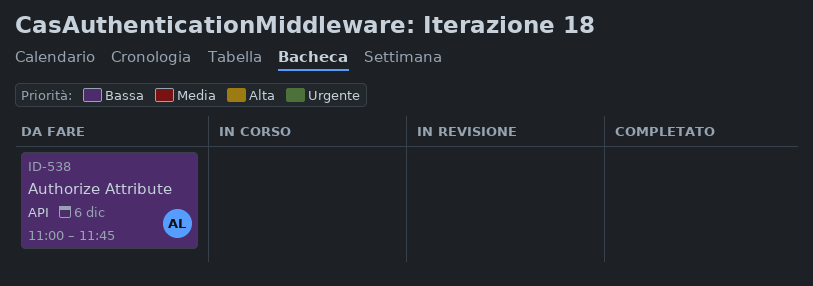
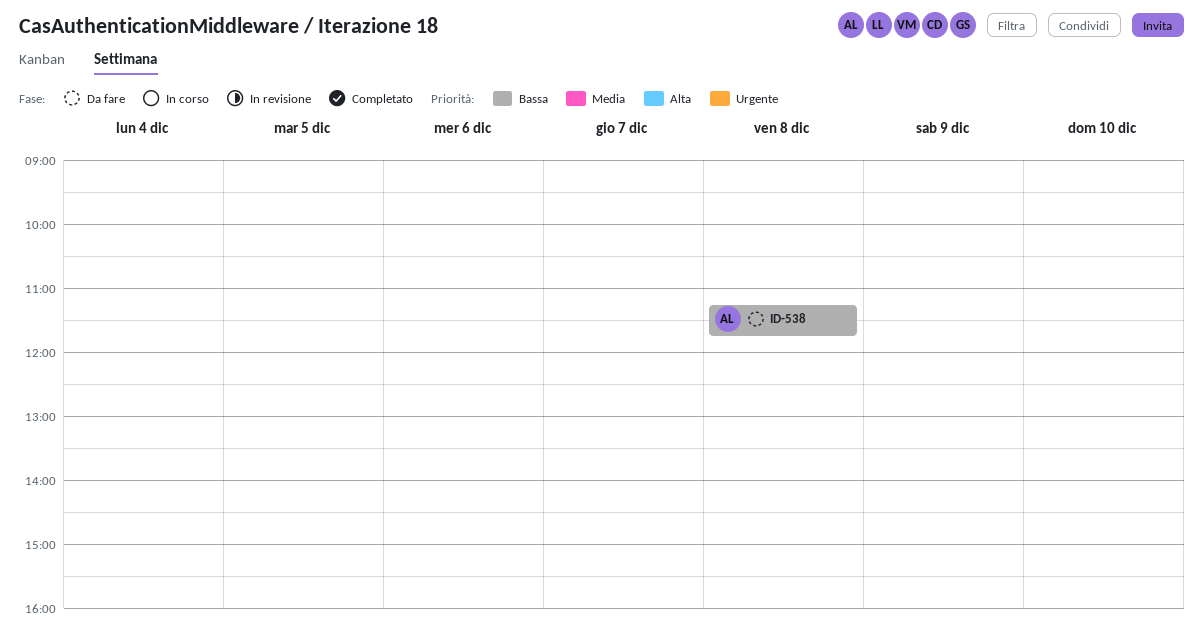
ID-538, day: Dec 6 -> Dec 8
ID-538, begins: 11:00 -> 11:15

